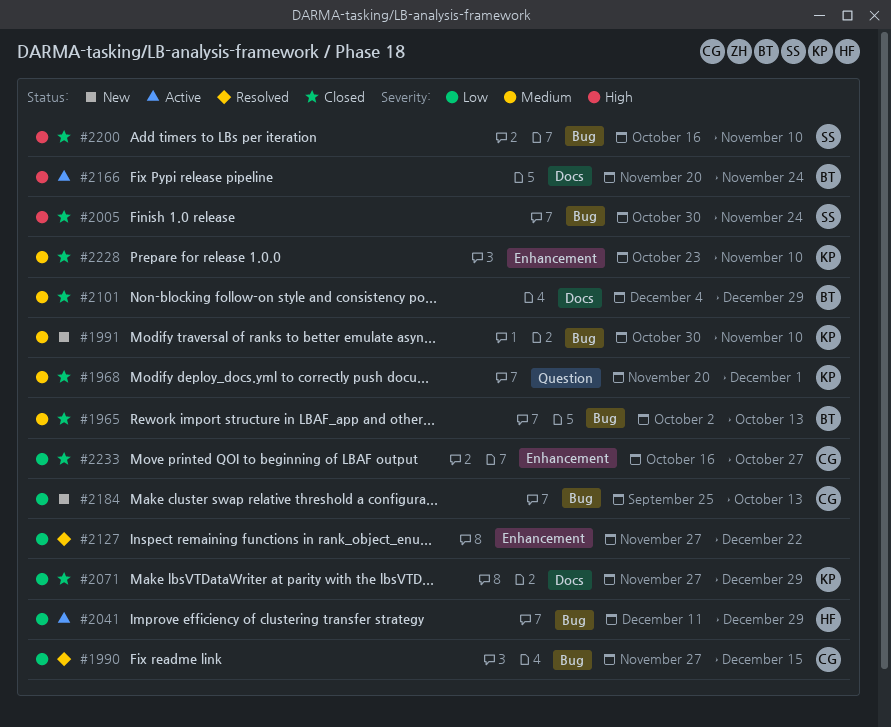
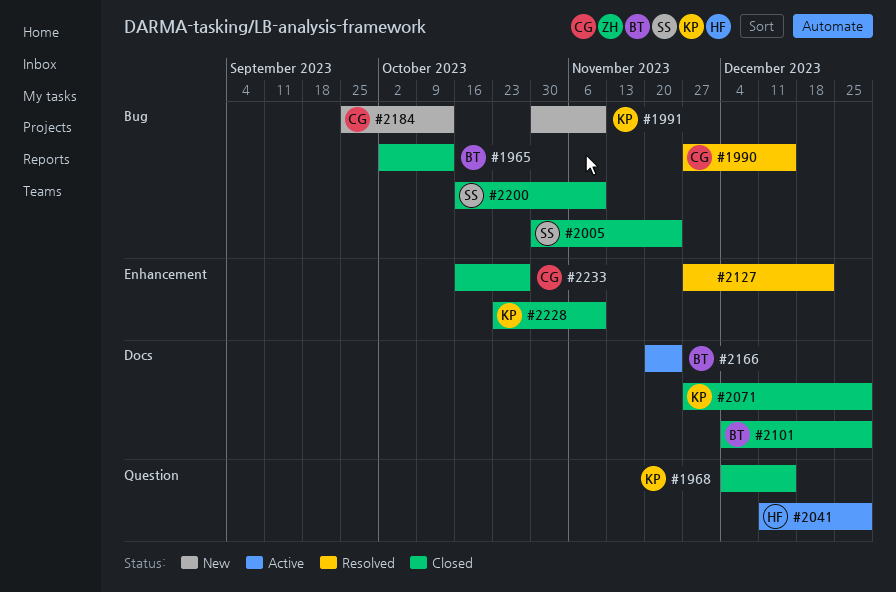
#1968, start: Nov 20 -> Dec 4
#1968, due: Dec 1 -> Dec 15
#2041, label: Bug -> Question

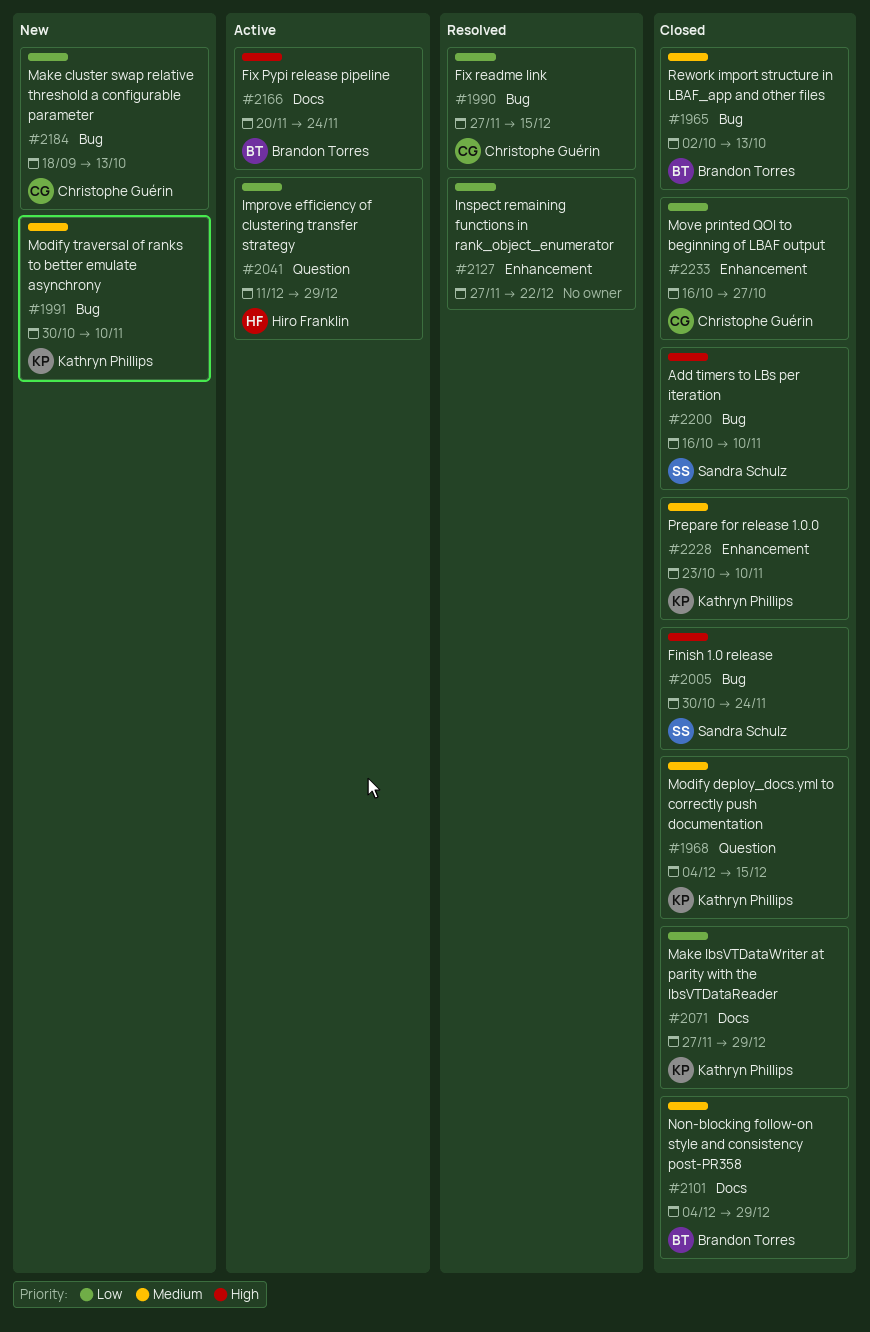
#2184, start: Sep 25 -> Sep 18

